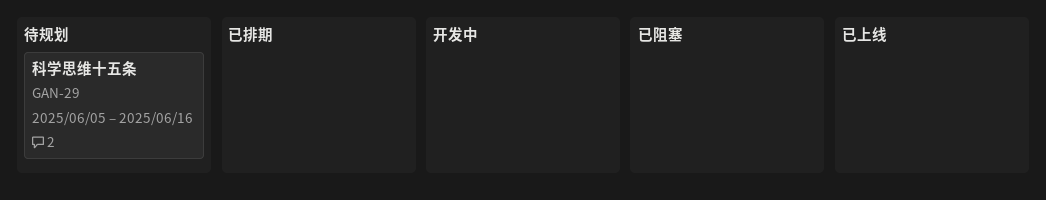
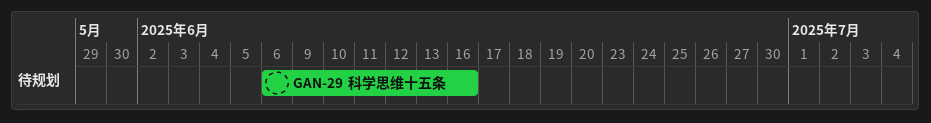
GAN-29, start: Jun 5 -> Jun 6

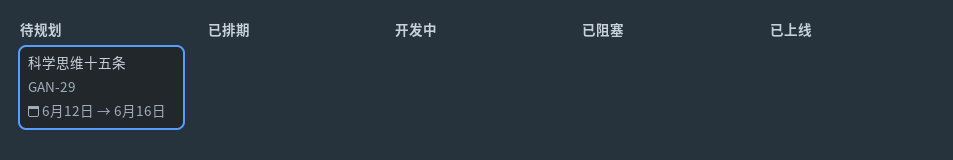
GAN-29, start: Jun 6 -> Jun 12

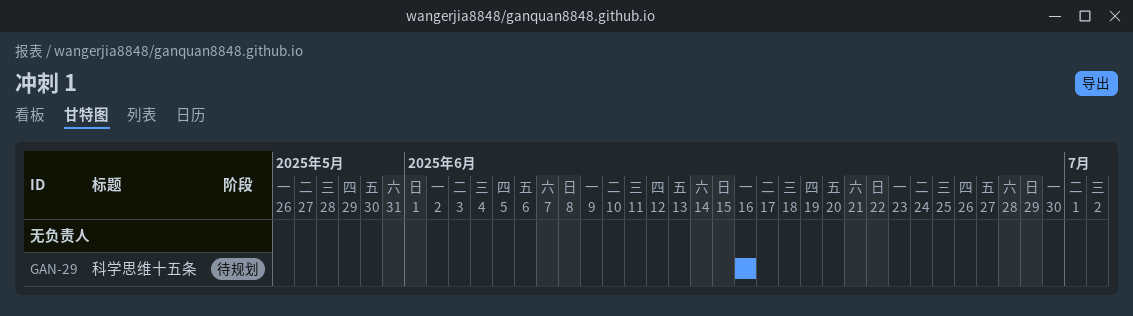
GAN-29, start: Jun 12 -> Jun 16

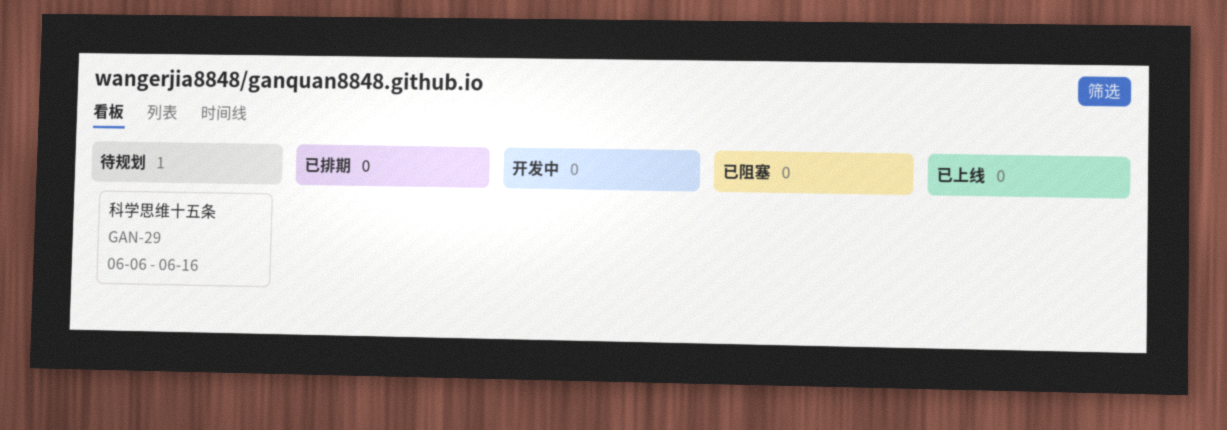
GAN-29, start: Jun 16 -> Jun 6

